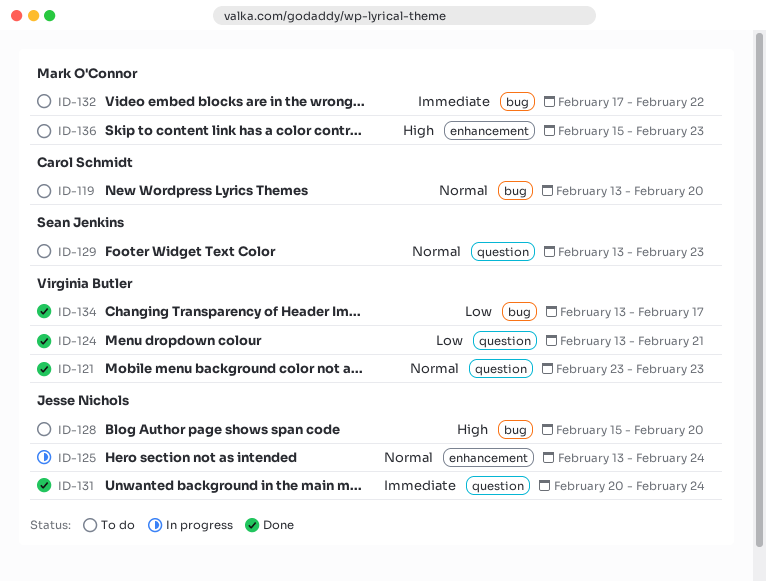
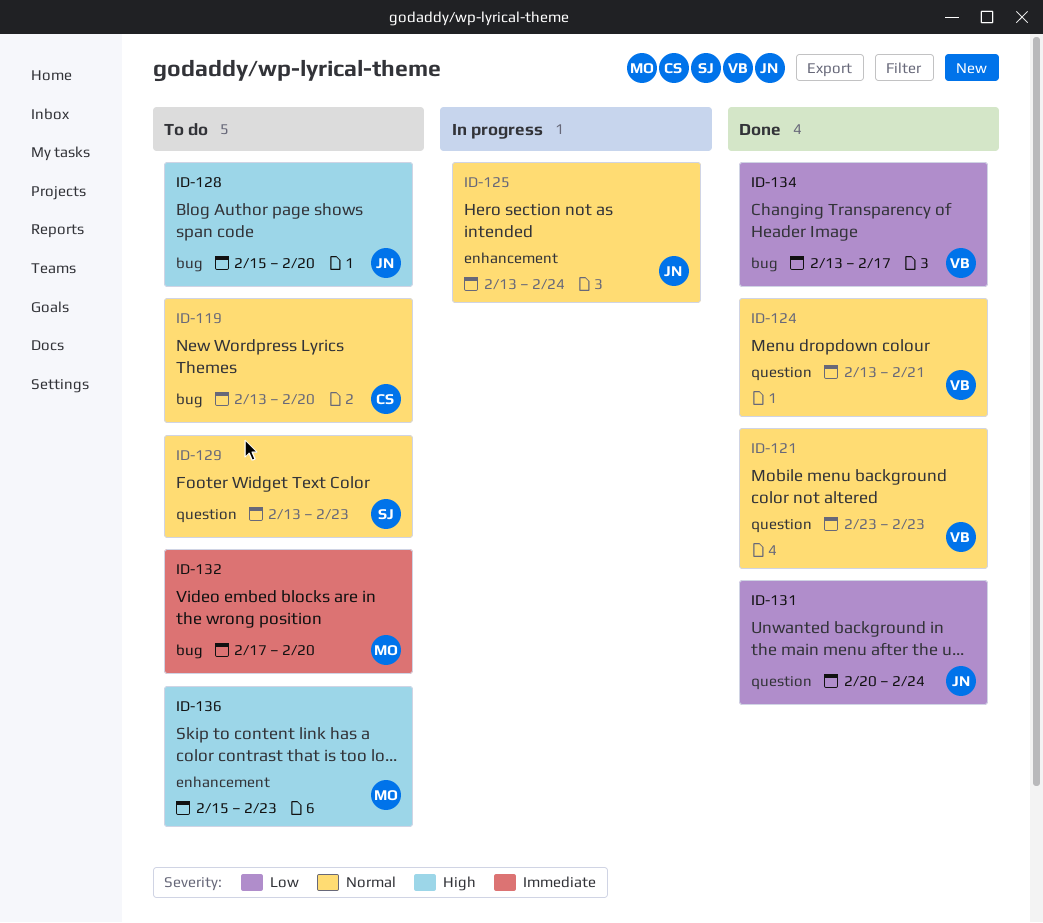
ID-124, priority: Low -> Normal
ID-131, priority: Immediate -> Low
ID-132, due: Feb 22 -> Feb 20

